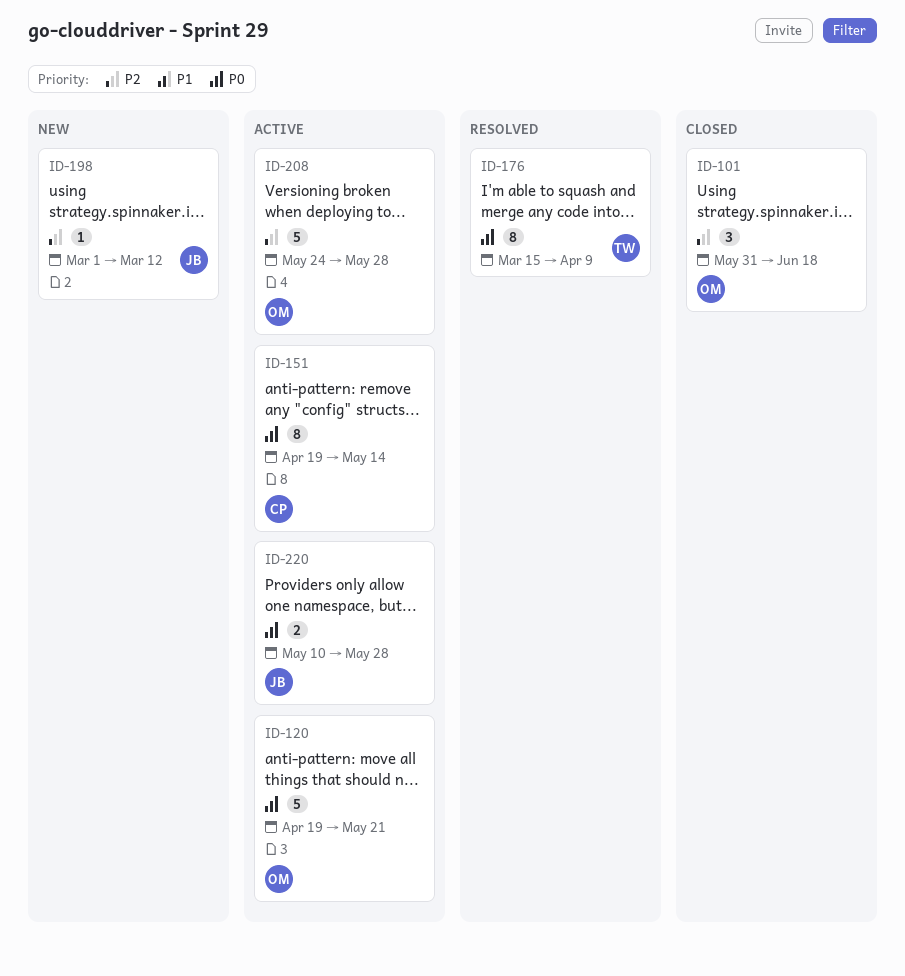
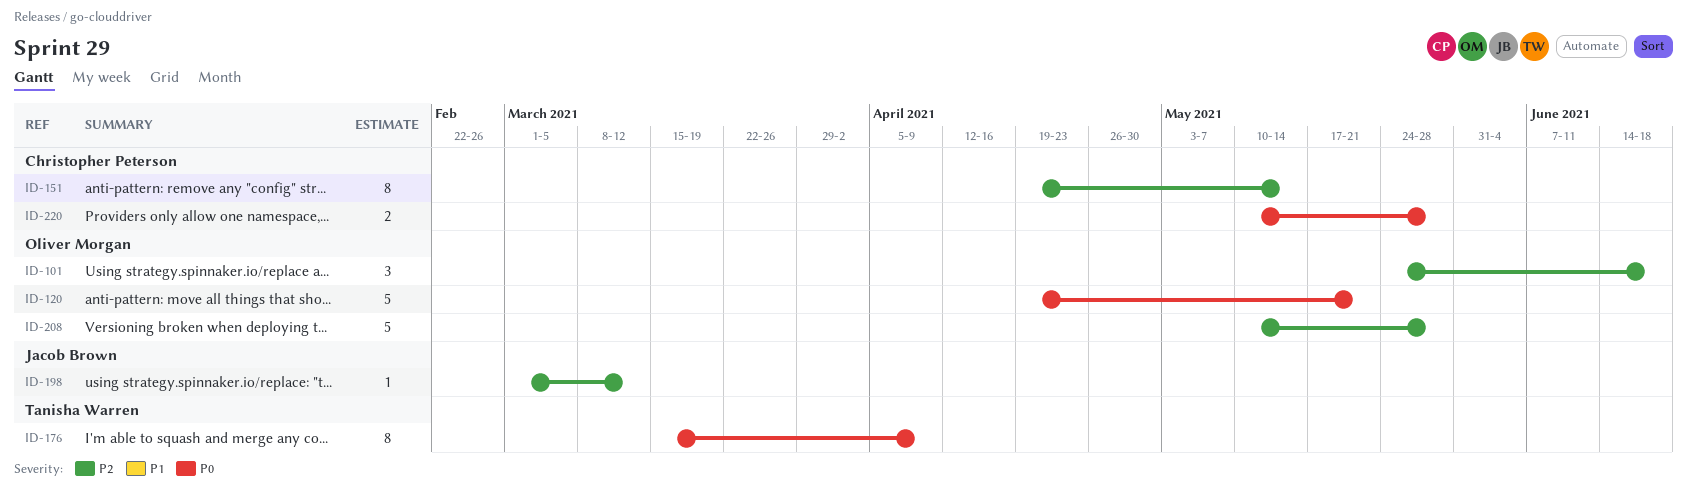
ID-101, start: May 31 -> May 24
ID-151, priority: P0 -> P2
ID-208, start: May 24 -> May 10
ID-220, owner: Jacob Brown -> Christopher Peterson

